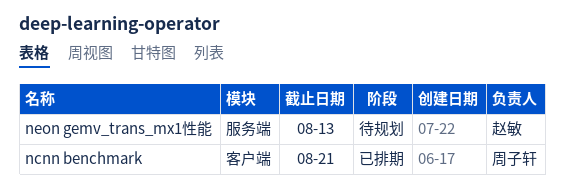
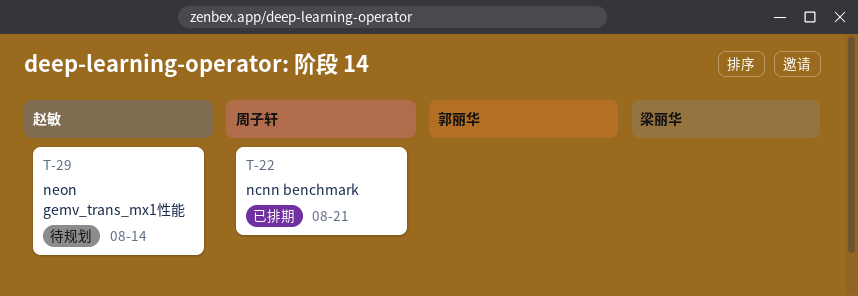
neon gemv_trans_mx1性能, due: Aug 13 -> Aug 14

